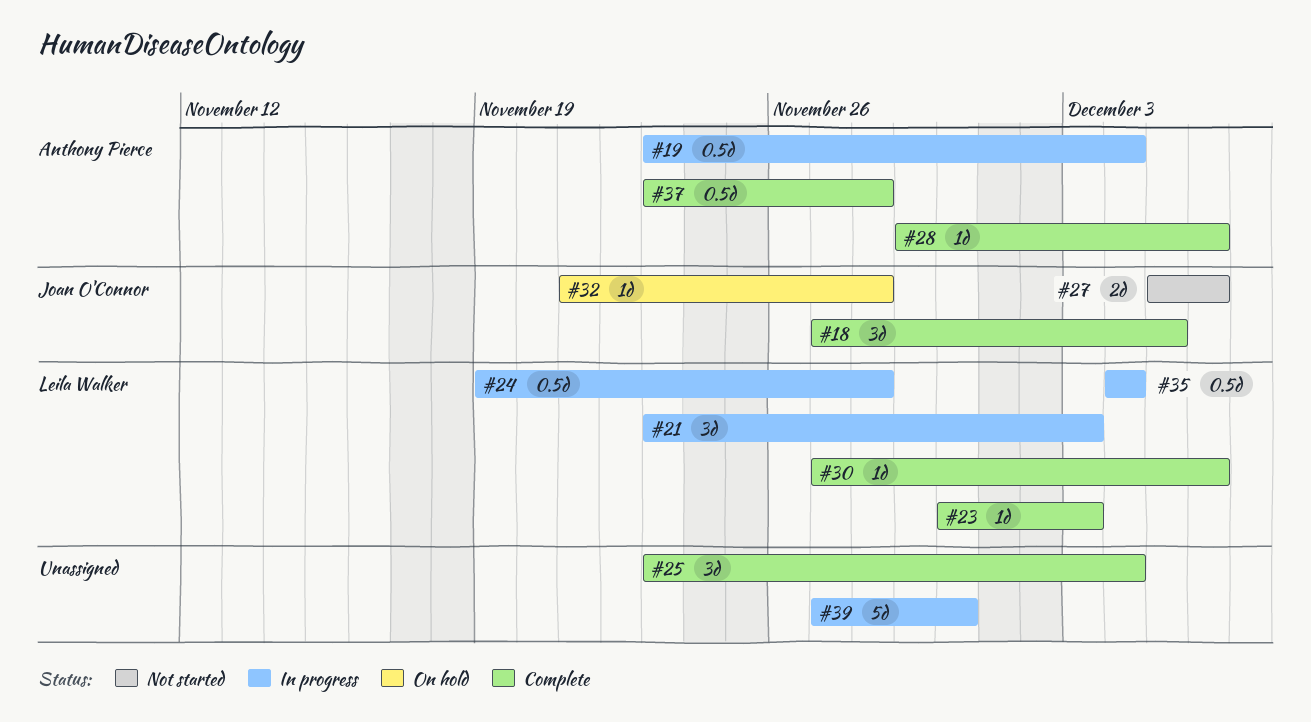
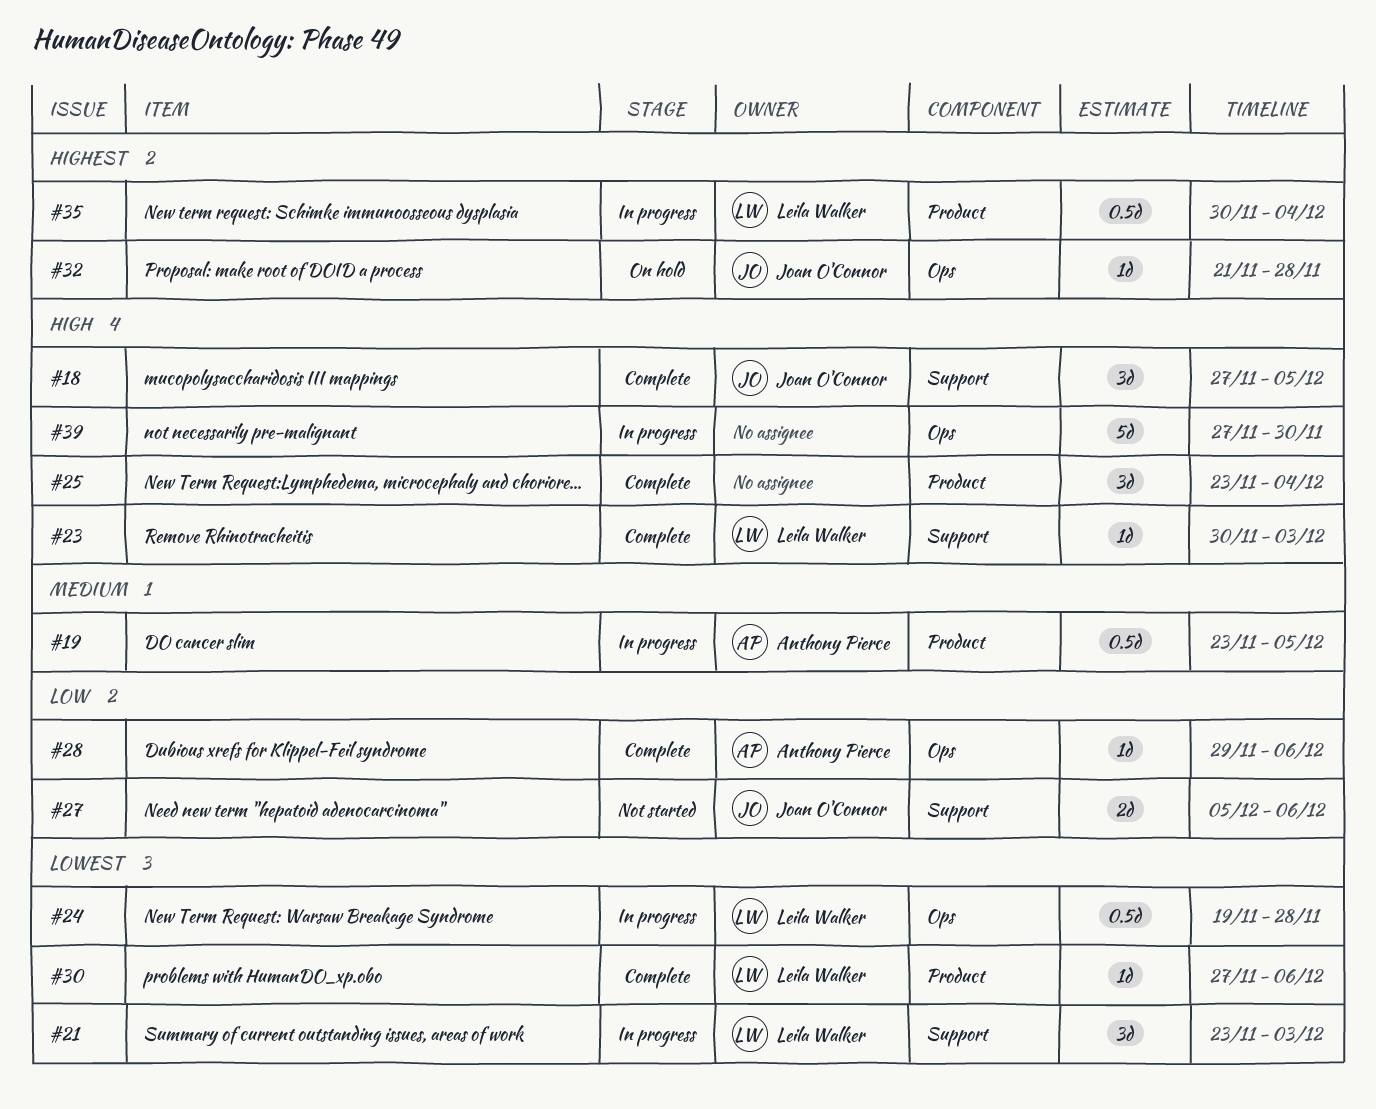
#19, due: Dec 4 -> Dec 5
#35, start: Dec 4 -> Nov 30
#37: present -> none

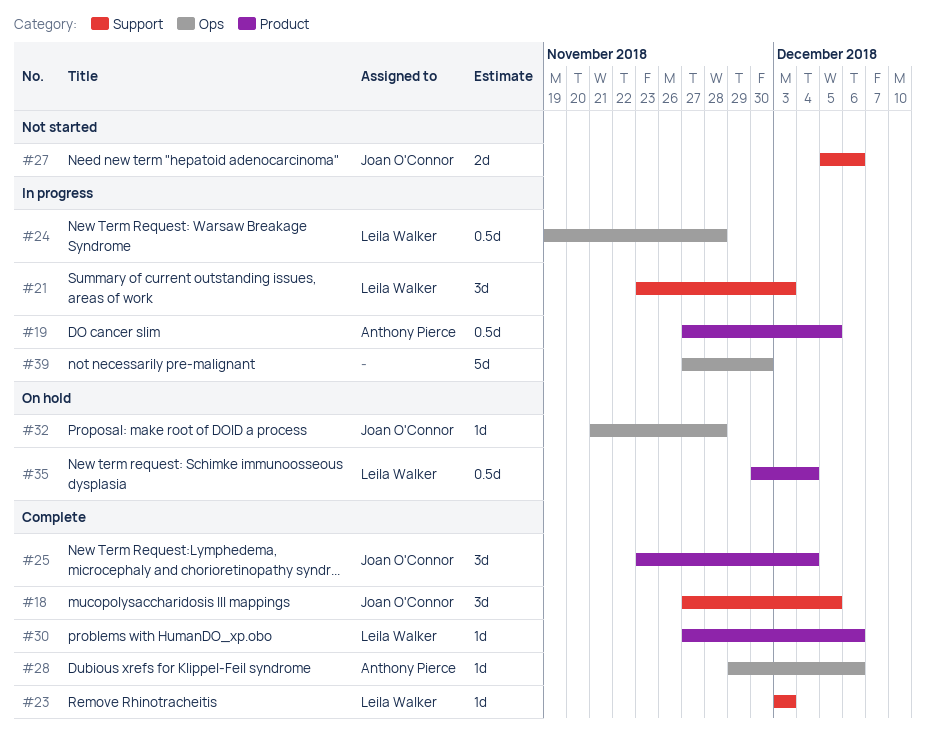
#19, start: Nov 23 -> Nov 27
#23, start: Nov 30 -> Dec 3
#25, owner: none -> Joan O'Connor
#35, status: In progress -> On hold

